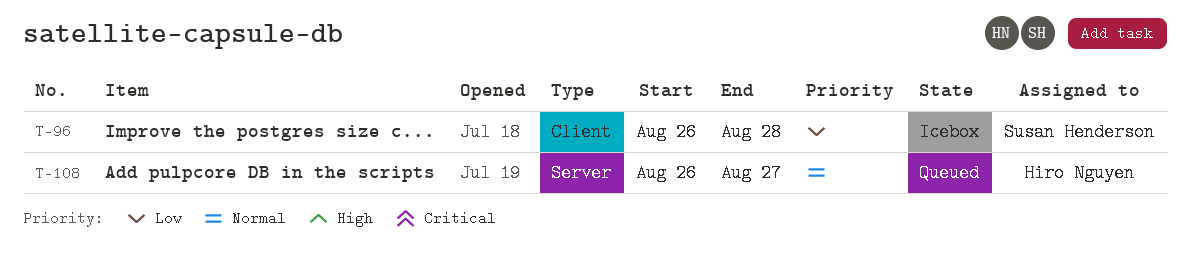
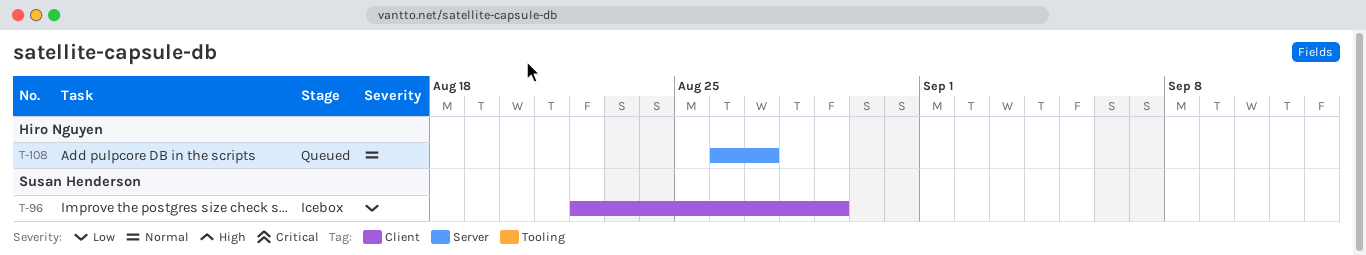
T-96, start: Aug 26 -> Aug 22
T-96, due: Aug 28 -> Aug 29

